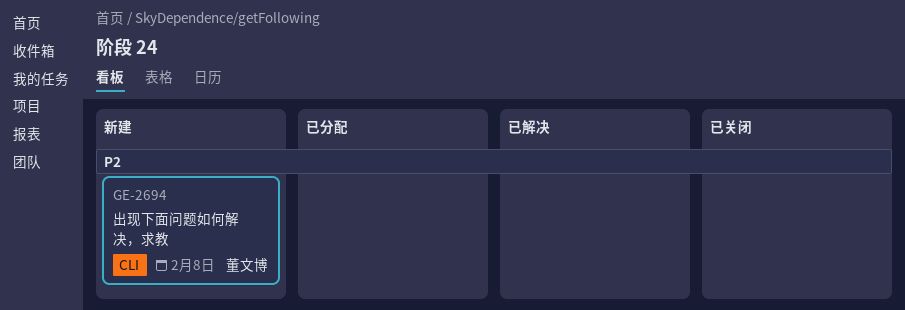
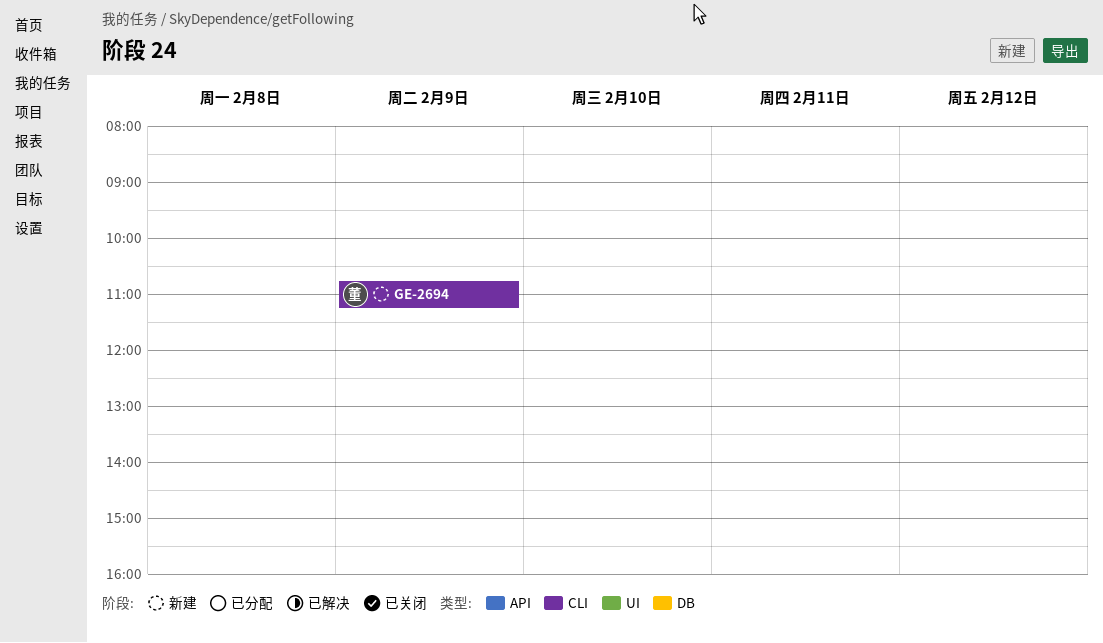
GE-2694, day: Feb 8 -> Feb 9

